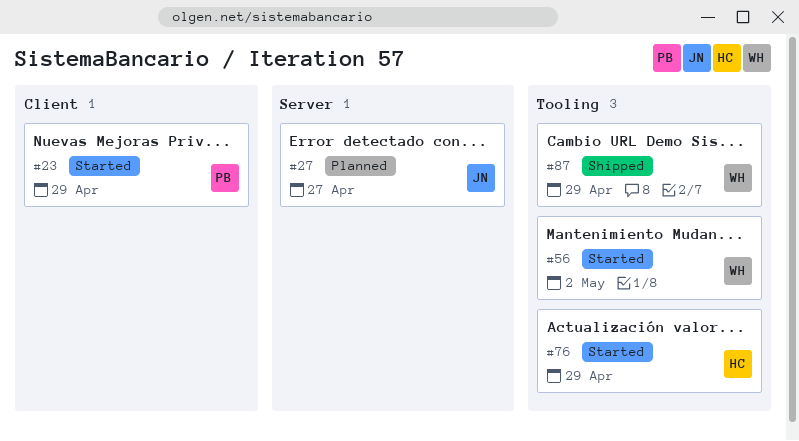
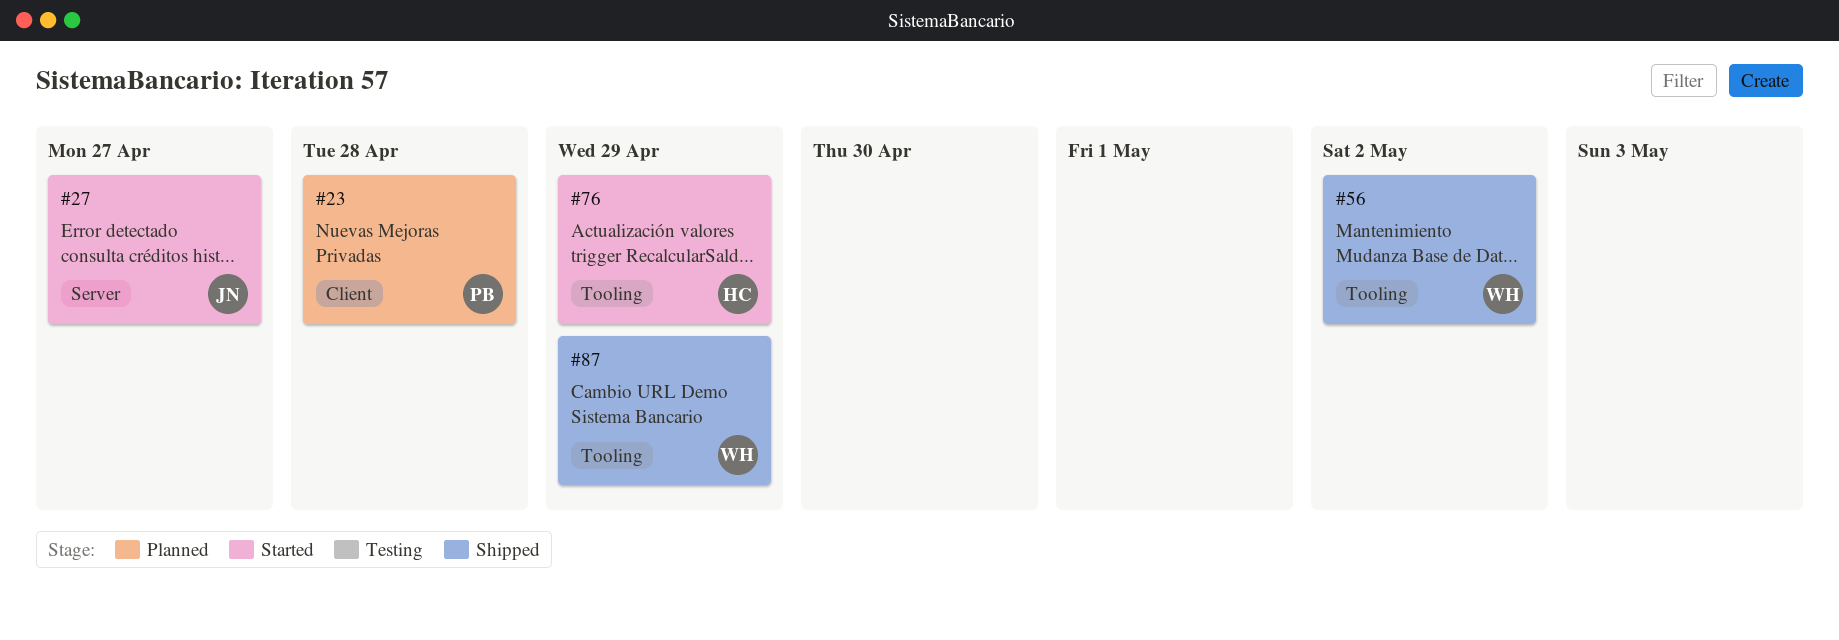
#23, status: Started -> Planned
#23, due: Apr 29 -> Apr 28
#27, status: Planned -> Started
#56, status: Started -> Shipped

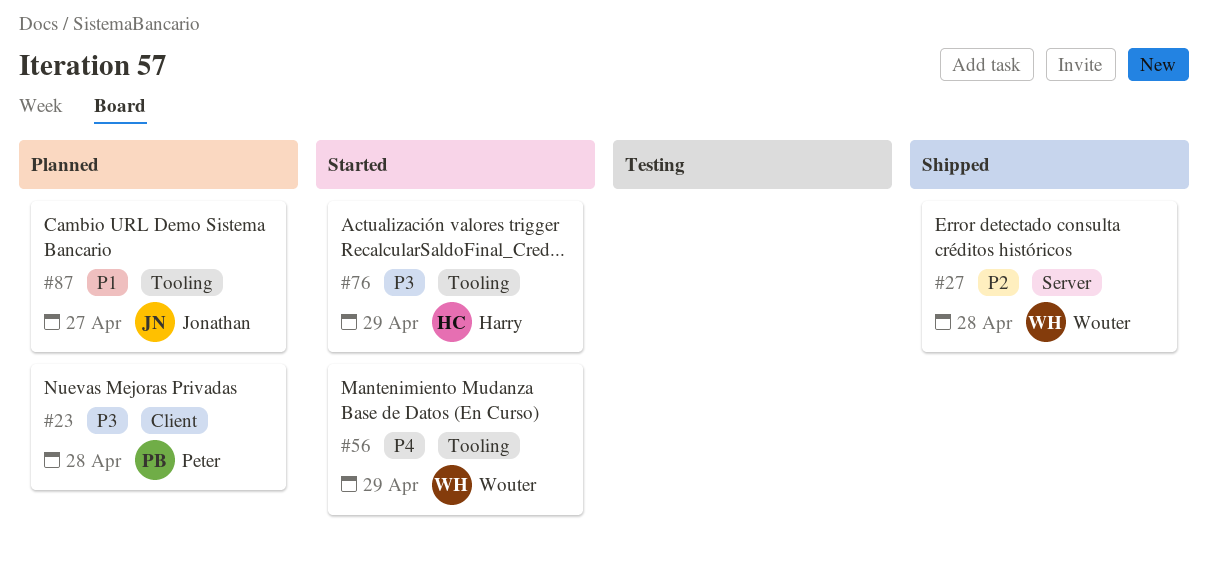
#27, status: Started -> Shipped
#27, owner: Jonathan -> Wouter
#27, due: Apr 27 -> Apr 28
#56, status: Shipped -> Started
#56, due: May 2 -> Apr 29
#87, status: Shipped -> Planned
#87, owner: Wouter -> Jonathan
#87, due: Apr 29 -> Apr 27

